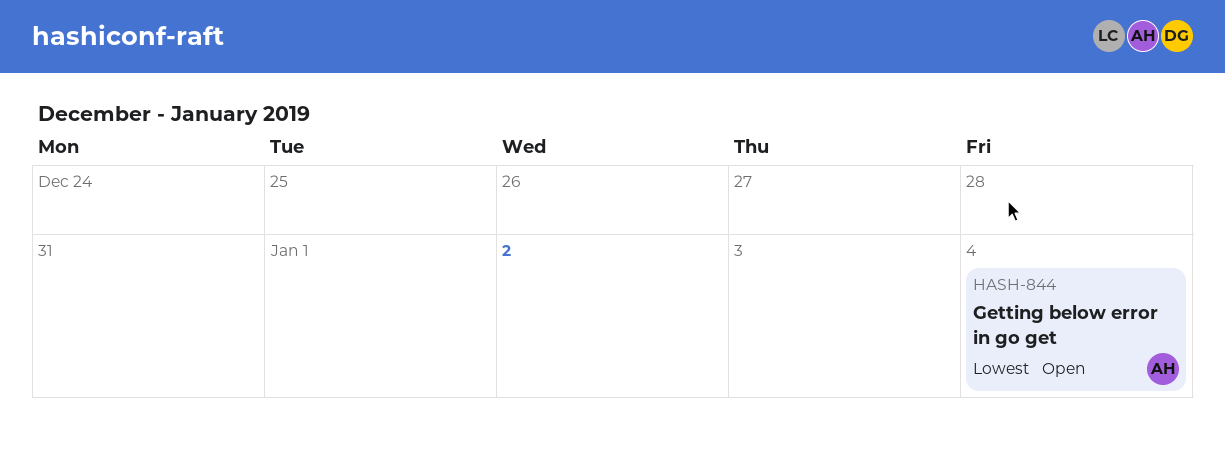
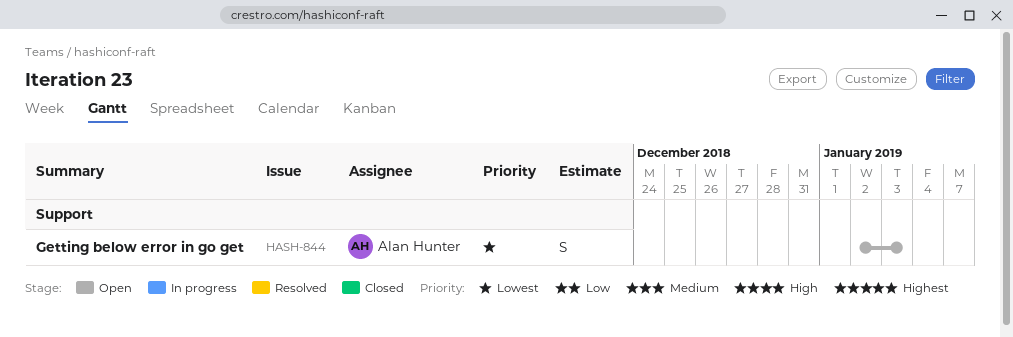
HASH-844, due: Jan 4 -> Jan 3

